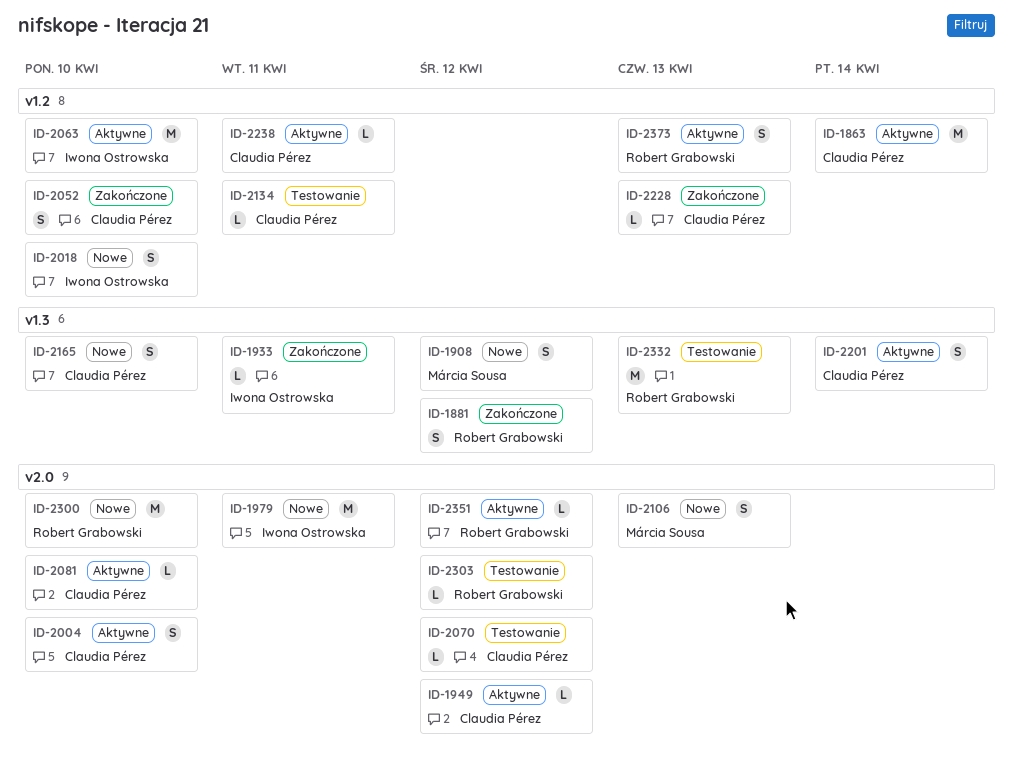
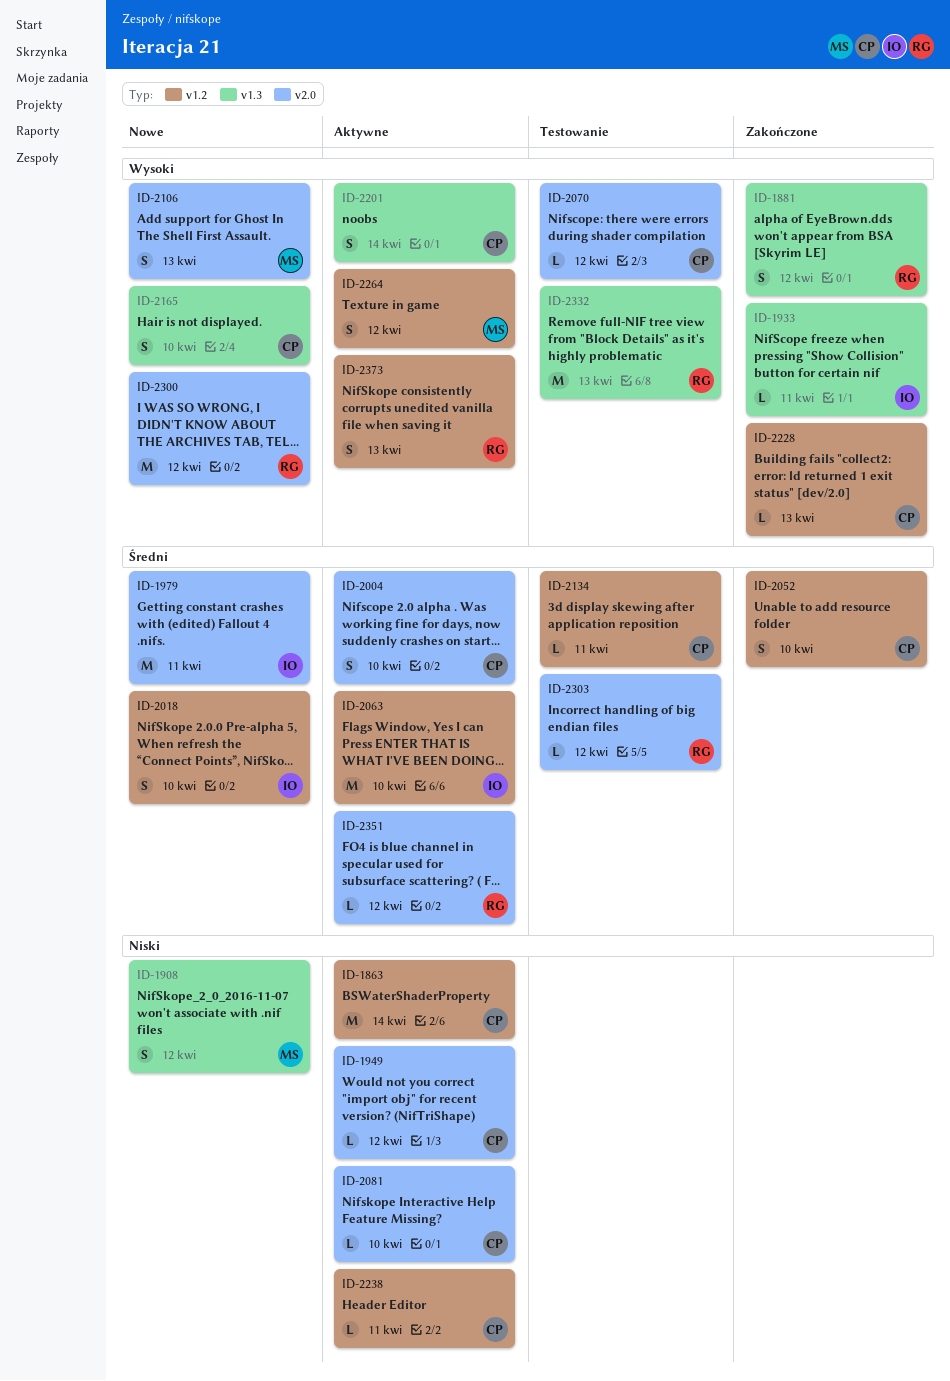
ID-2264: none -> present
ID-2300, due: Apr 10 -> Apr 12

